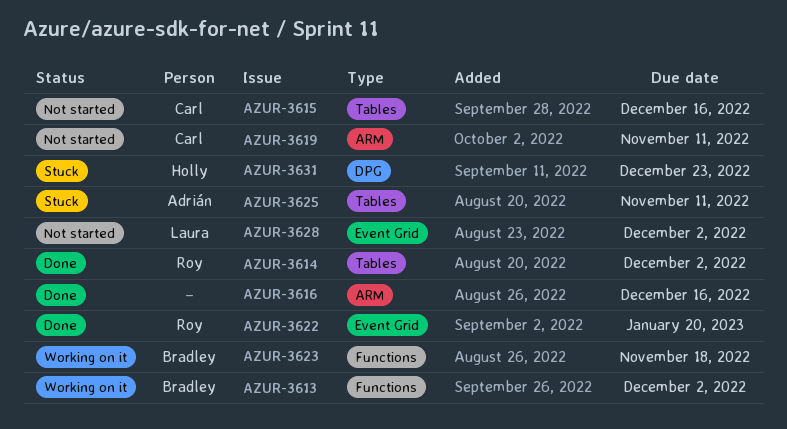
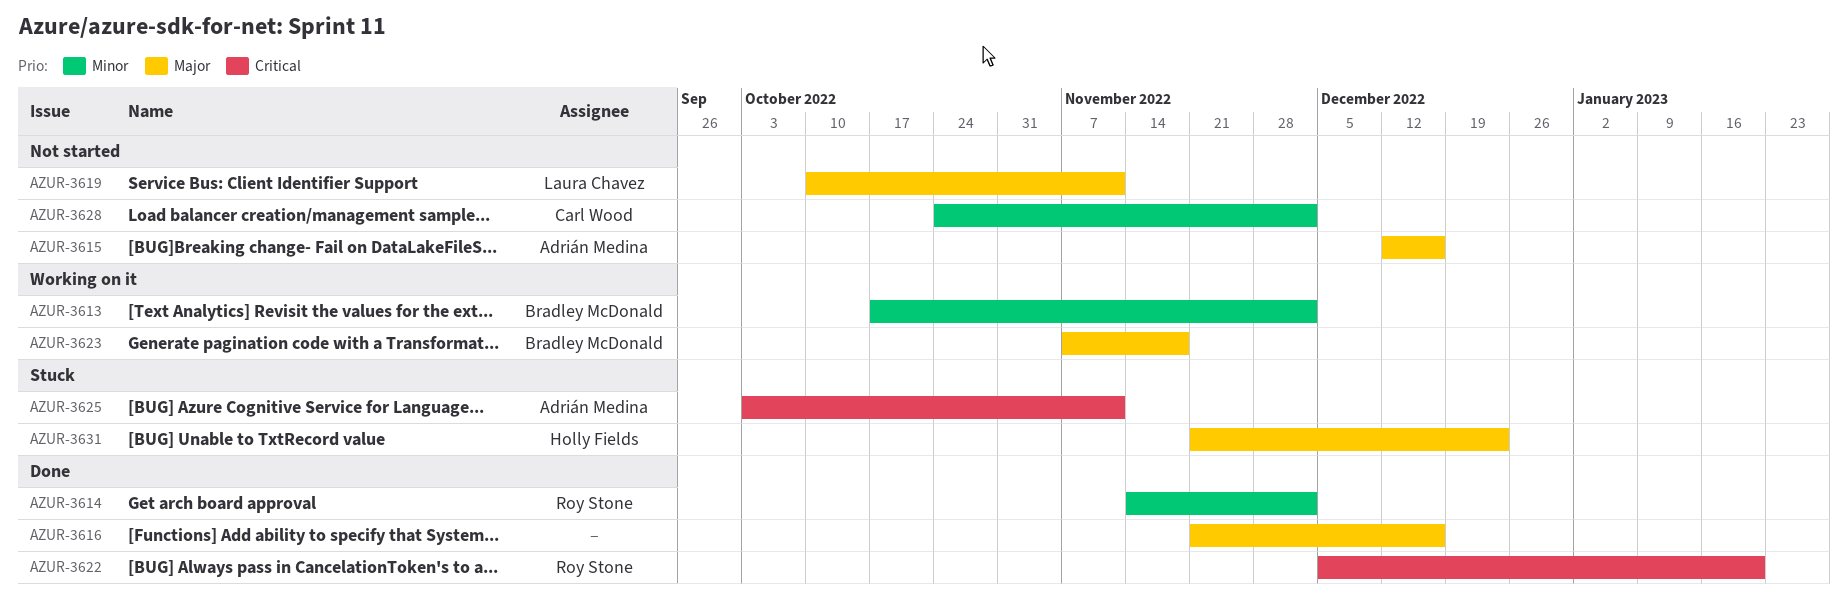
AZUR-3615, owner: Carl Wood -> Adrián Medina
AZUR-3619, owner: Carl Wood -> Laura Chavez
AZUR-3628, owner: Laura Chavez -> Carl Wood

